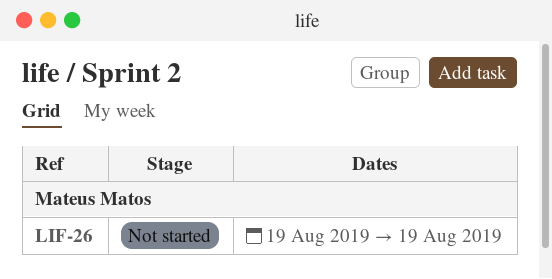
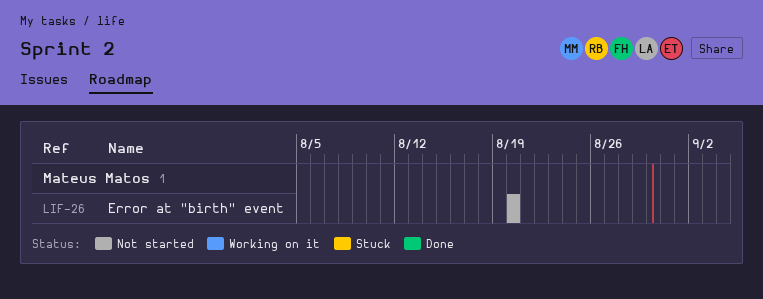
LIF-26, start: Aug 19 -> Aug 20
LIF-26, due: Aug 19 -> Aug 20

